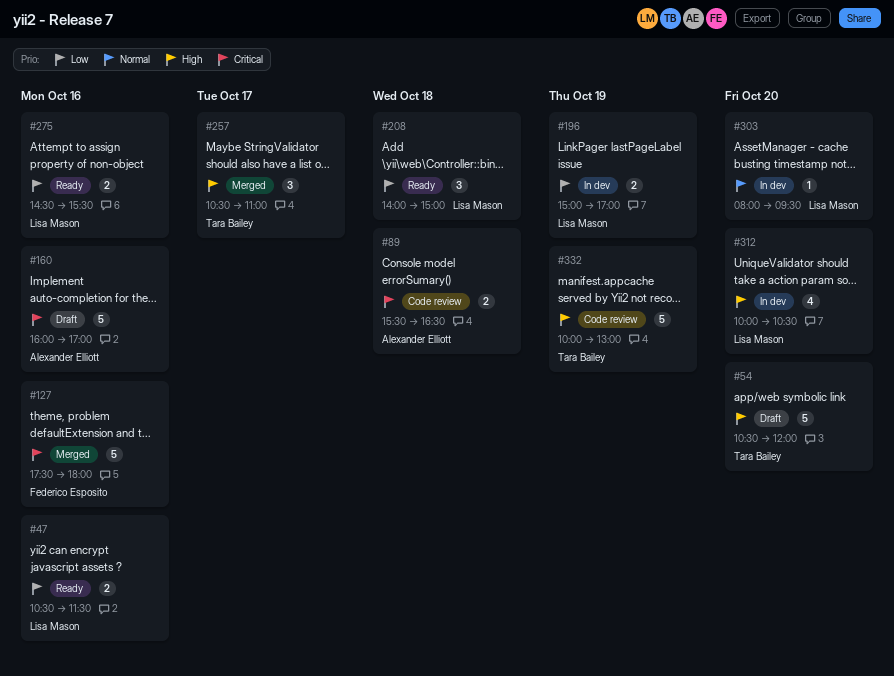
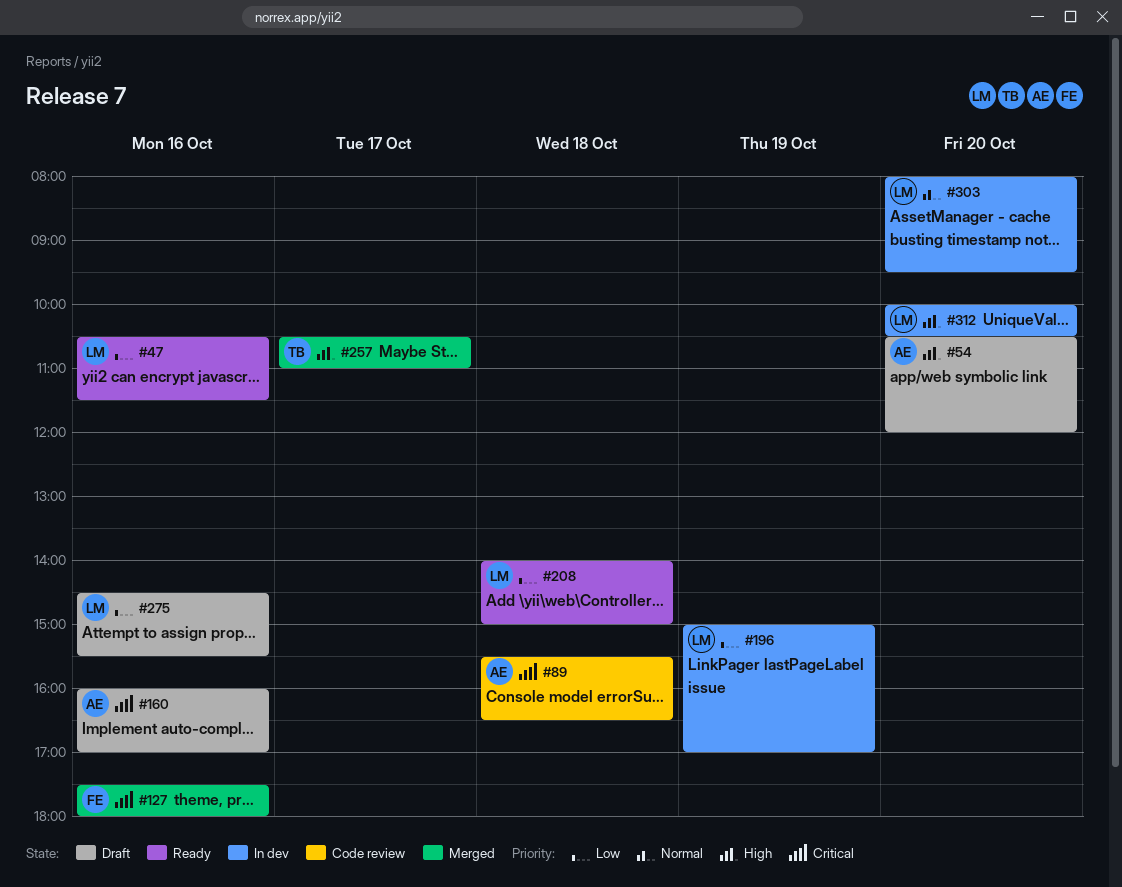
#54, owner: Tara Bailey -> Alexander Elliott
#275, status: Ready -> Draft
#332: present -> none

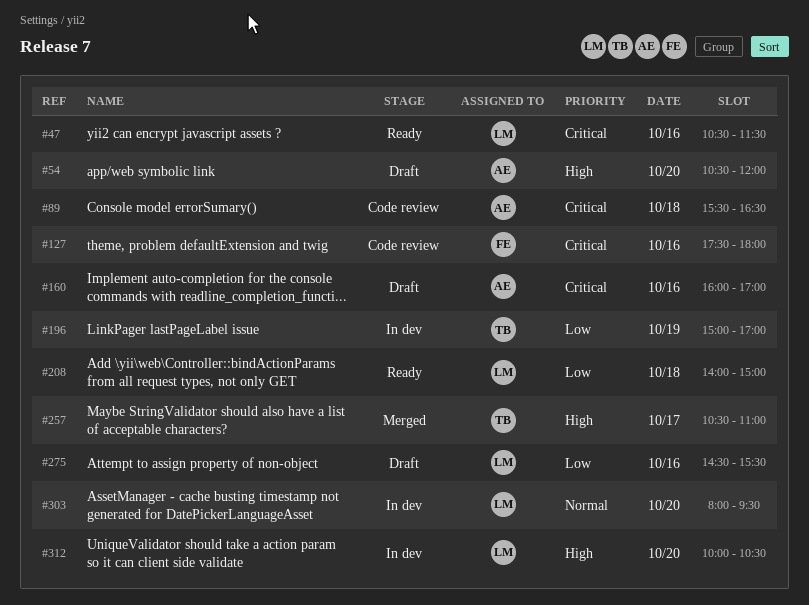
#47, priority: Low -> Critical
#127, status: Merged -> Code review
#196, owner: LM -> TB

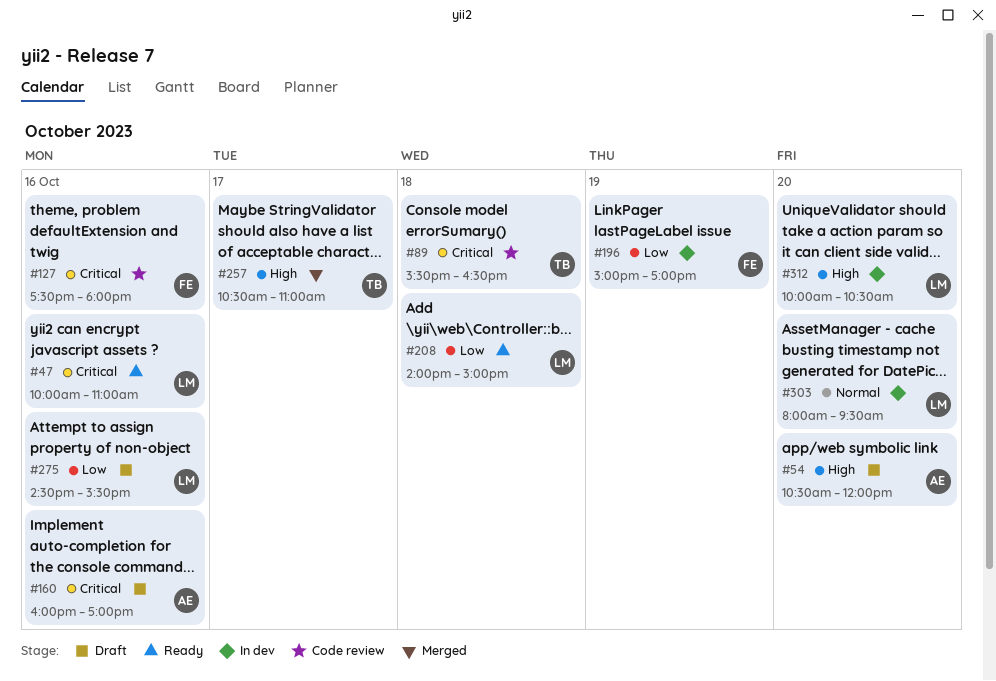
#47, begins: 10:30 -> 10:00
#47, ends: 11:30 -> 11:00
#89, owner: AE -> TB
#196, owner: TB -> FE

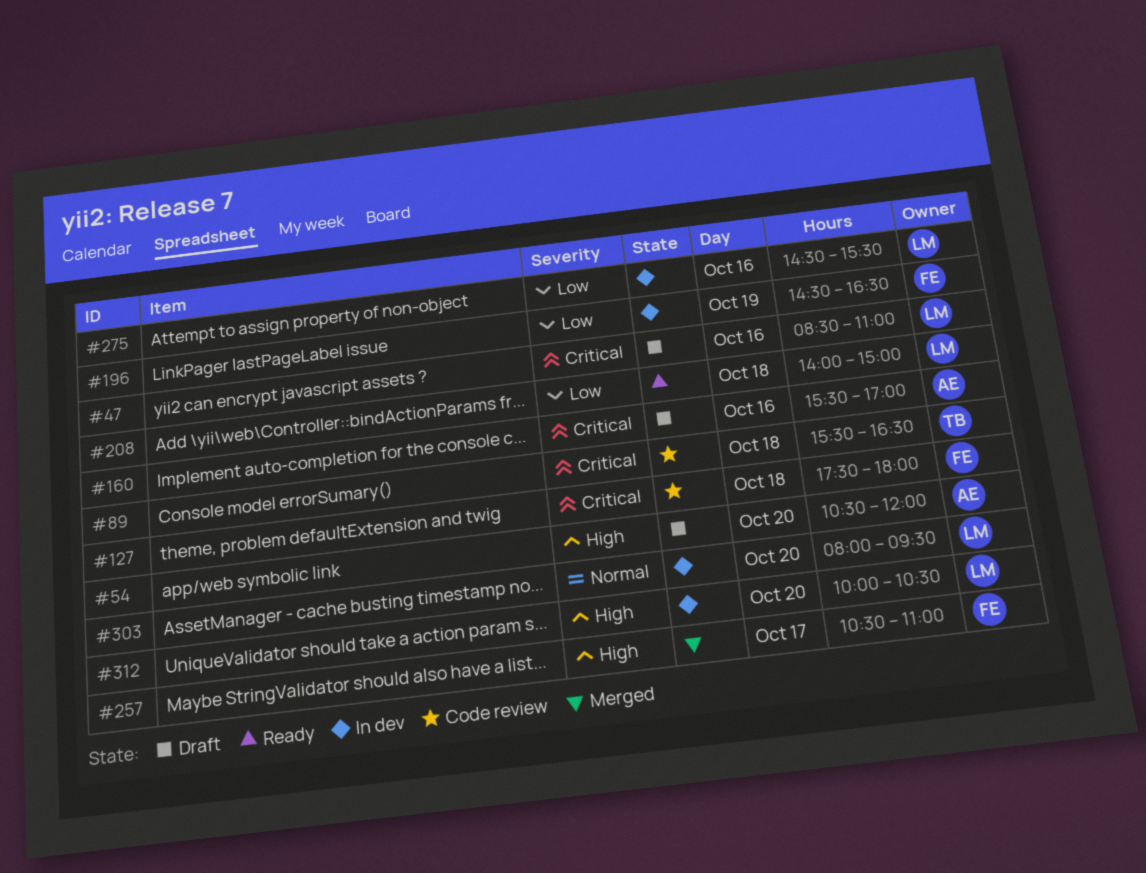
#47, status: Ready -> Draft
#47, begins: 10:00 -> 08:30
#127, day: Oct 16 -> Oct 18
#160, begins: 16:00 -> 15:30
#196, begins: 15:00 -> 14:30
#196, ends: 17:00 -> 16:30
#257, owner: TB -> FE
#275, status: Draft -> In dev

